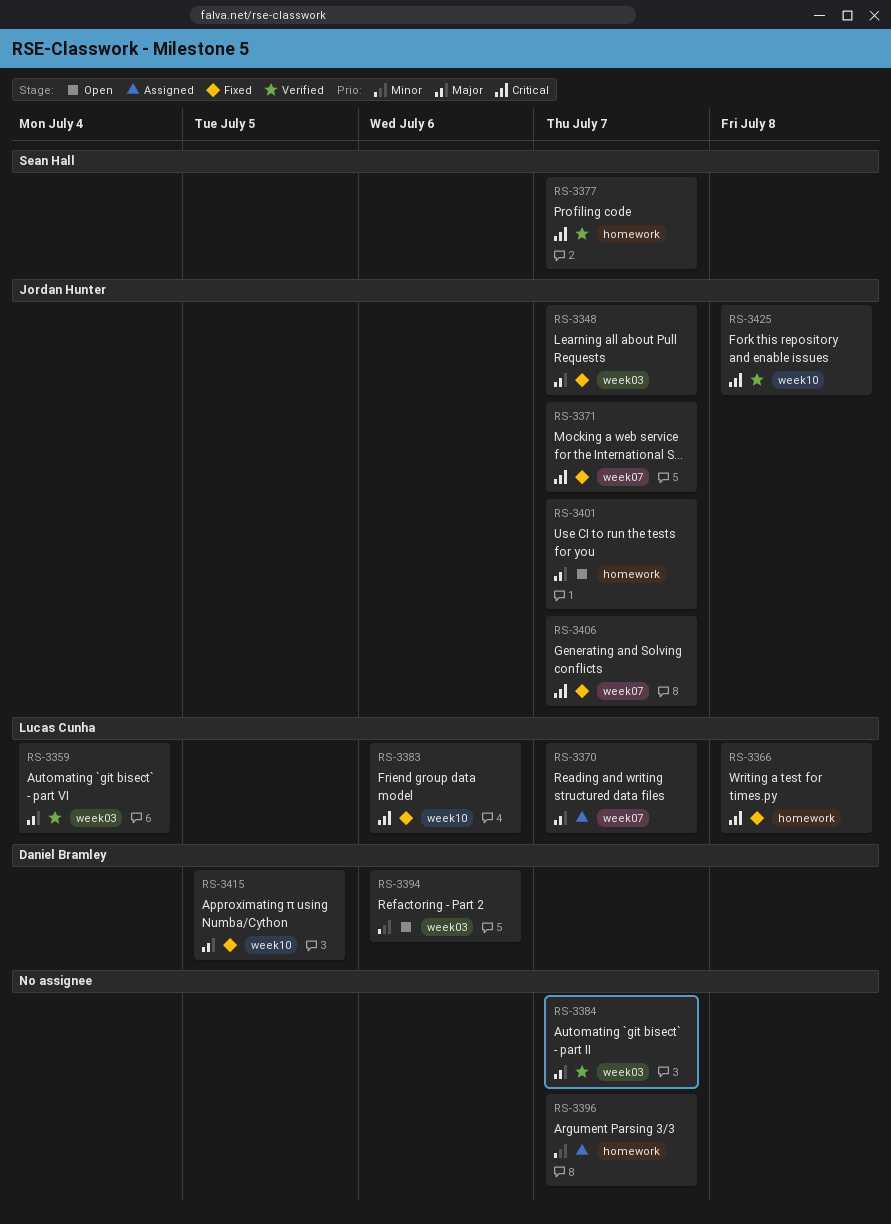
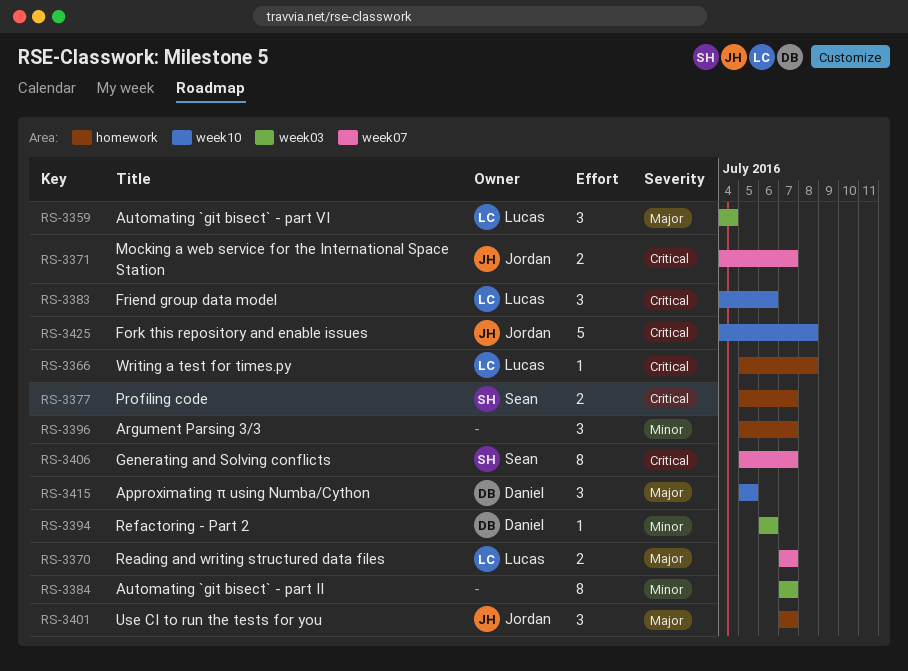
RS-3348: present -> none
RS-3384, priority: Major -> Minor
RS-3406, owner: Jordan Hunter -> Sean Hall

